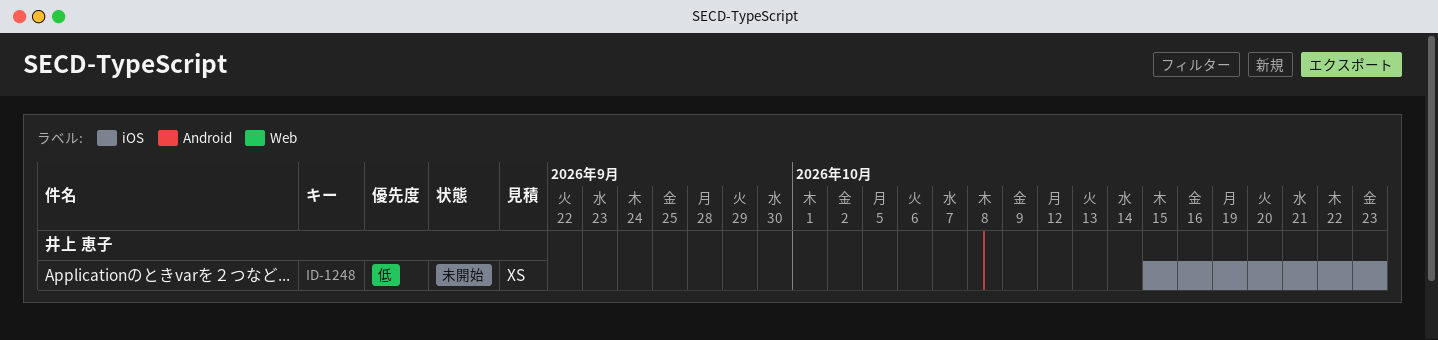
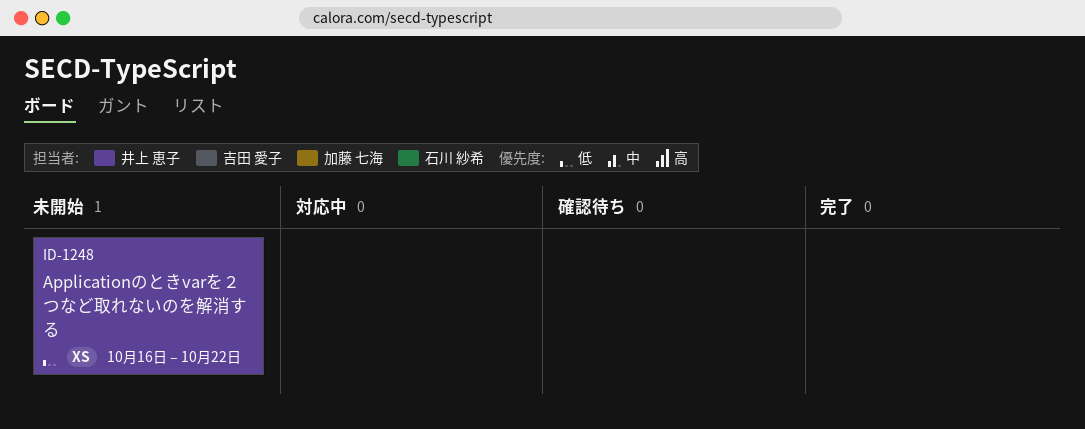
ID-1248, start: Oct 15 -> Oct 16
ID-1248, due: Oct 23 -> Oct 22

